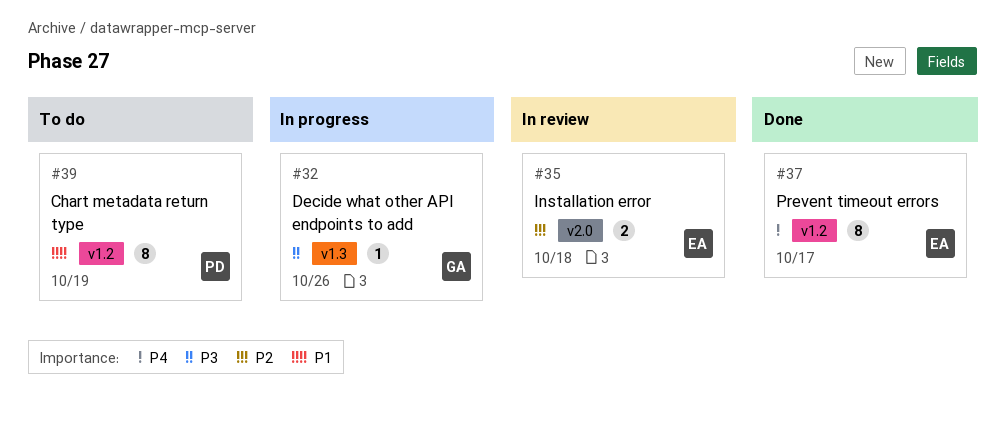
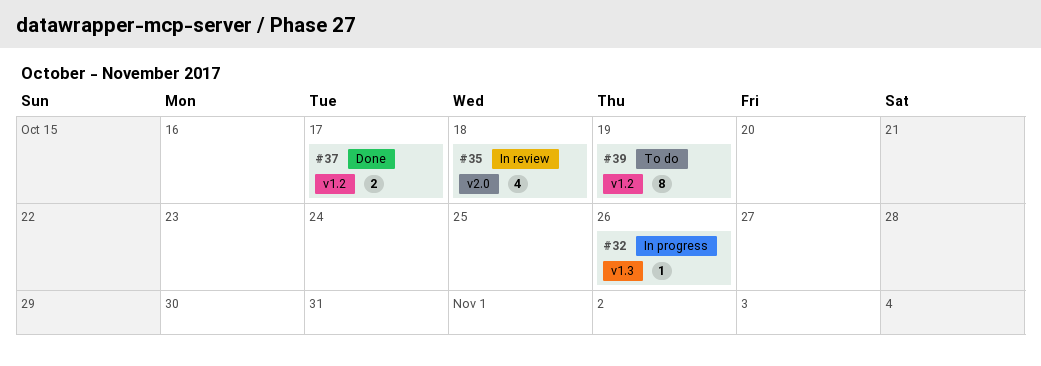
#35, estimate: 2 -> 4
#37, estimate: 8 -> 2

